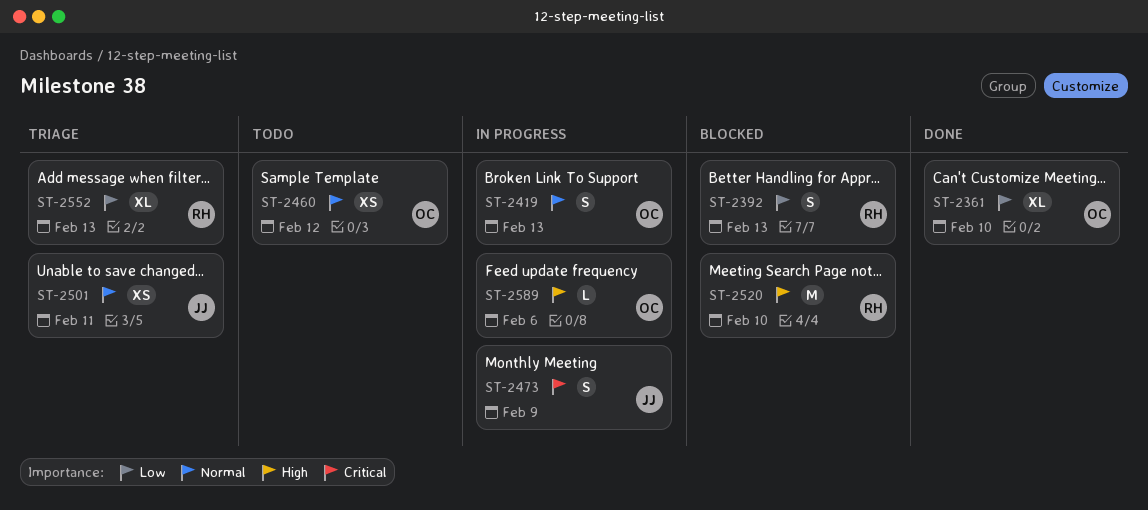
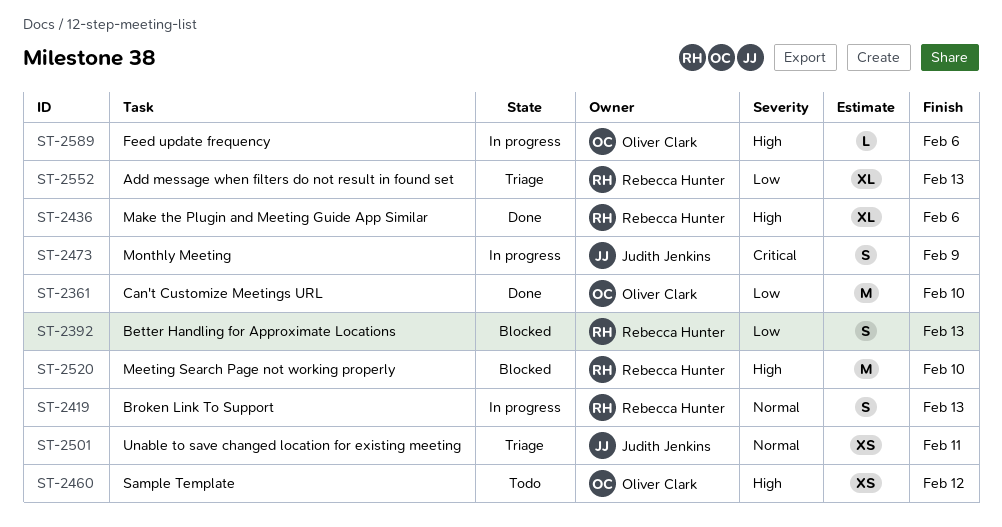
ST-2361, estimate: XL -> M
ST-2419, owner: Oliver Clark -> Rebecca Hunter
ST-2436: none -> present
ST-2460, priority: Normal -> High

